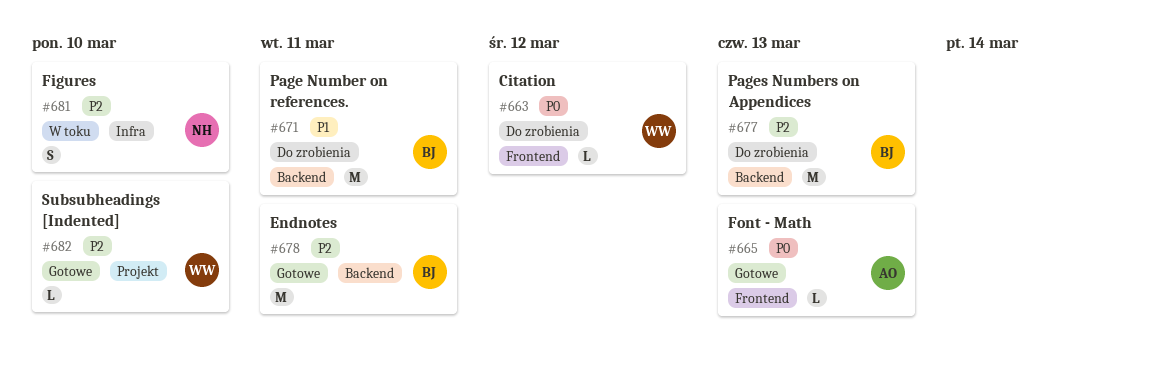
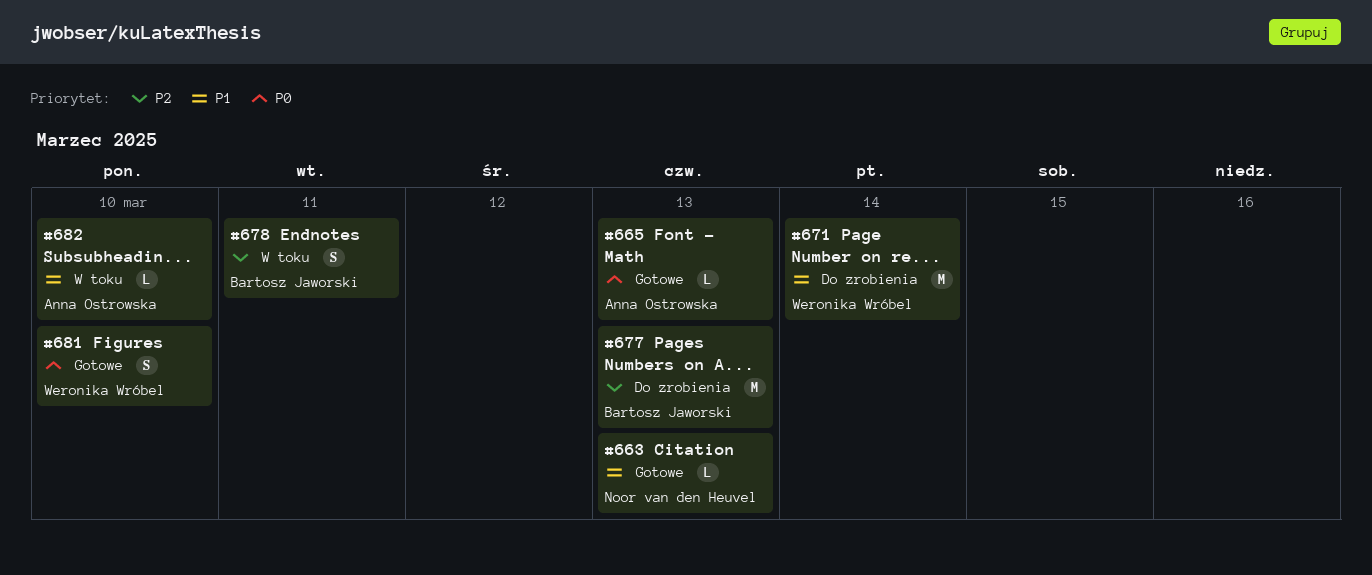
#663, status: Do zrobienia -> Gotowe
#663, owner: Weronika Wróbel -> Noor van den Heuvel
#663, priority: P0 -> P1
#663, due: Mar 12 -> Mar 13
#671, owner: Bartosz Jaworski -> Weronika Wróbel
#671, due: Mar 11 -> Mar 14
#678, status: Gotowe -> W toku
#678, estimate: M -> S
#681, status: W toku -> Gotowe
#681, owner: Noor van den Heuvel -> Weronika Wróbel
#681, priority: P2 -> P0
#682, status: Gotowe -> W toku
#682, owner: Weronika Wróbel -> Anna Ostrowska
#682, priority: P2 -> P1

